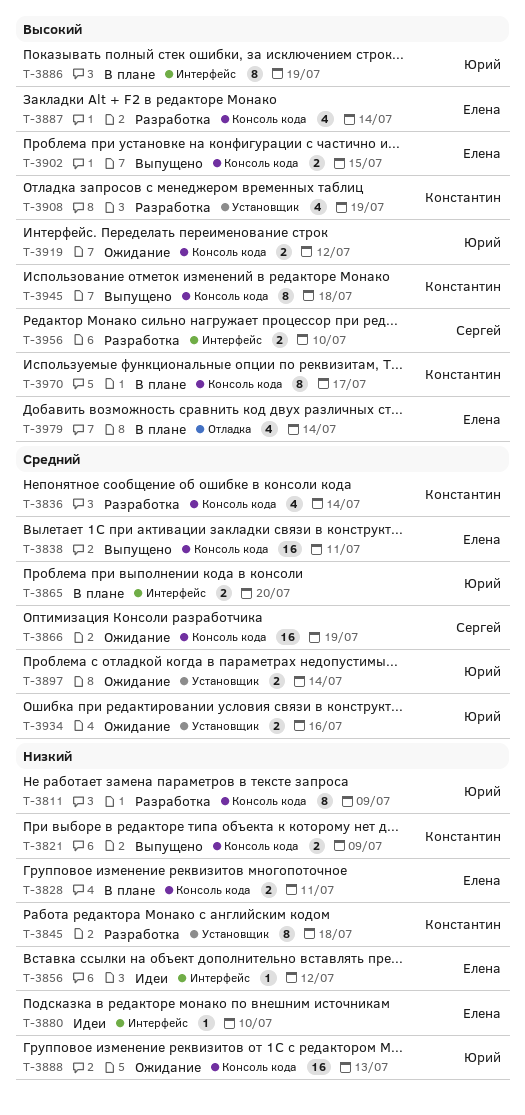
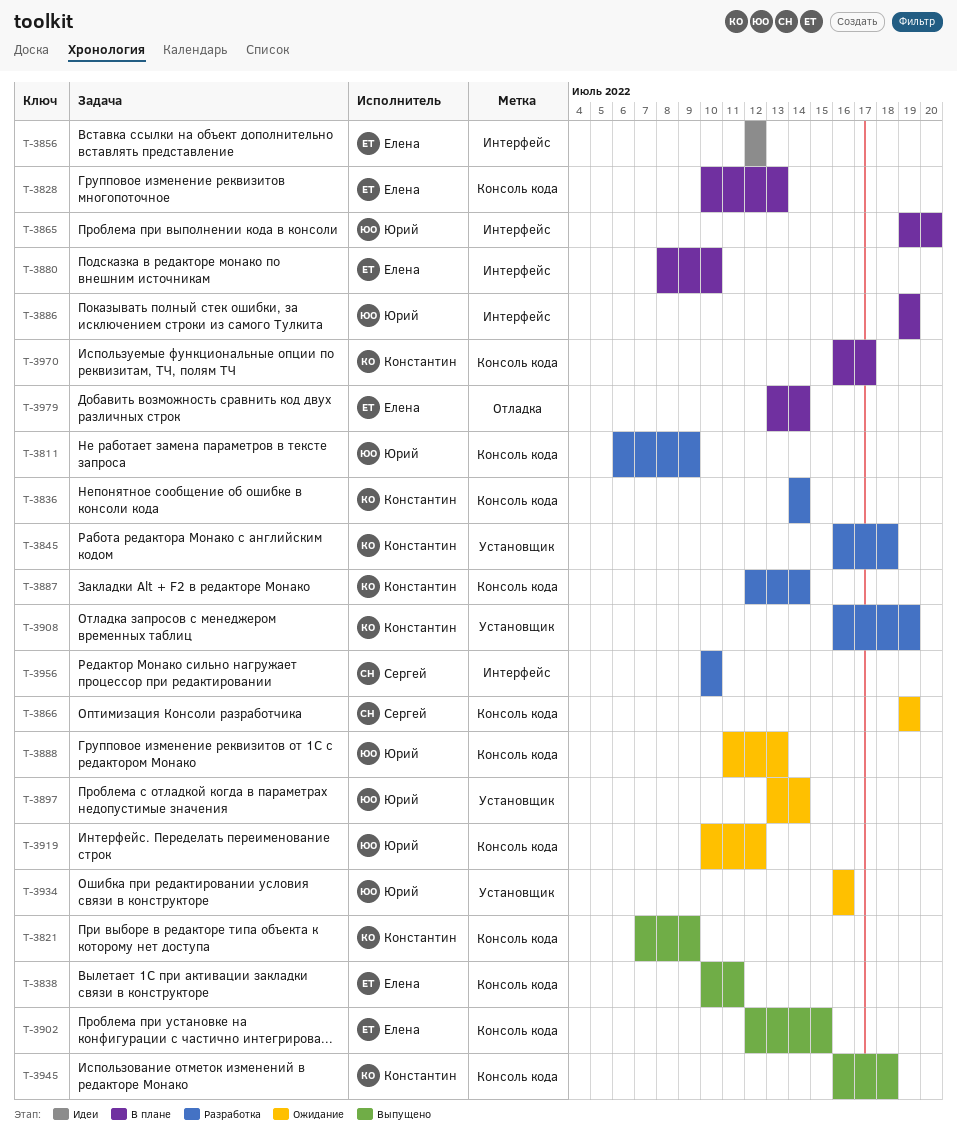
T-3828, due: Jul 11 -> Jul 13
T-3880, status: Идеи -> В плане
T-3887, owner: Елена -> Константин

